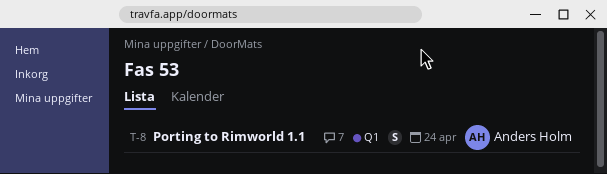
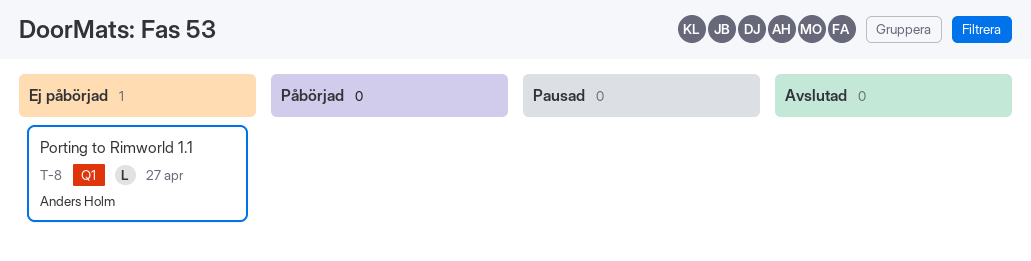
T-8, estimate: S -> L
T-8, due: Apr 24 -> Apr 27

